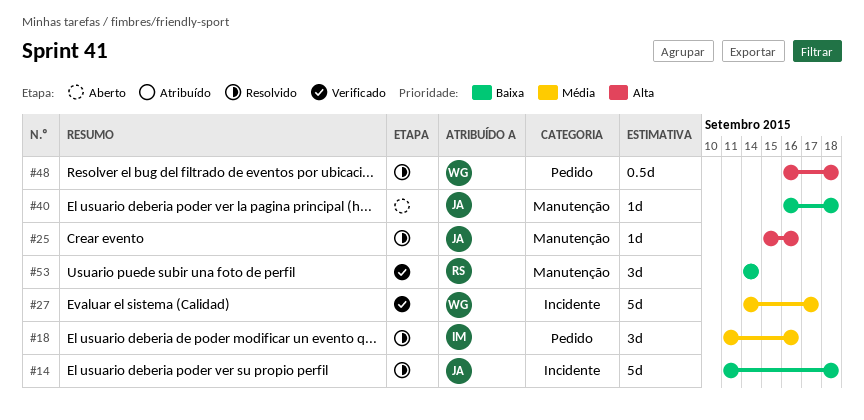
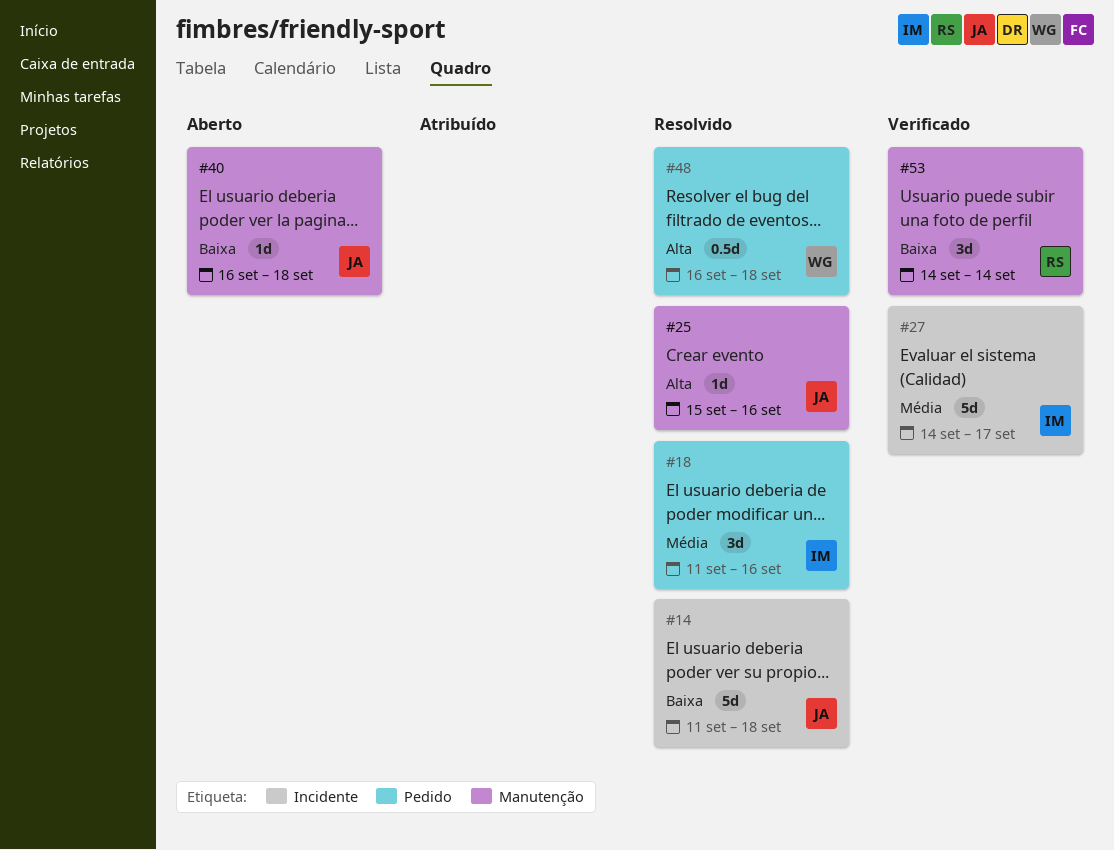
#27, owner: WG -> IM

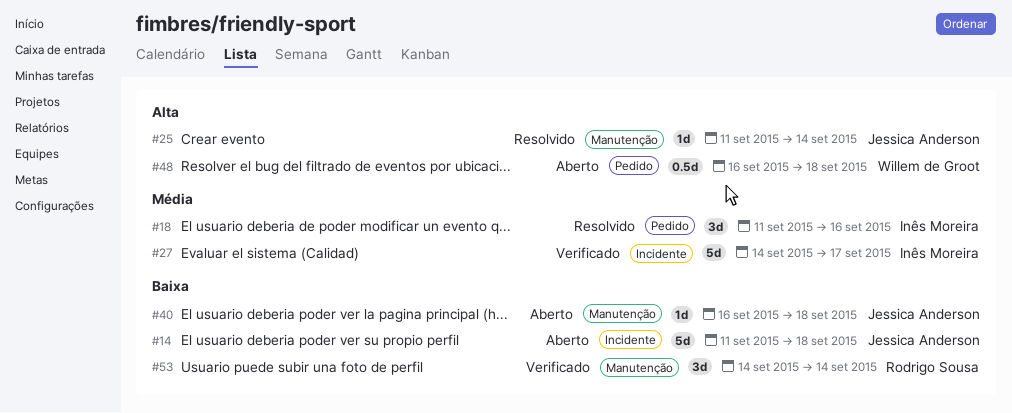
#14, status: Resolvido -> Aberto
#25, start: Sep 15 -> Sep 11
#25, due: Sep 16 -> Sep 14
#48, status: Resolvido -> Aberto

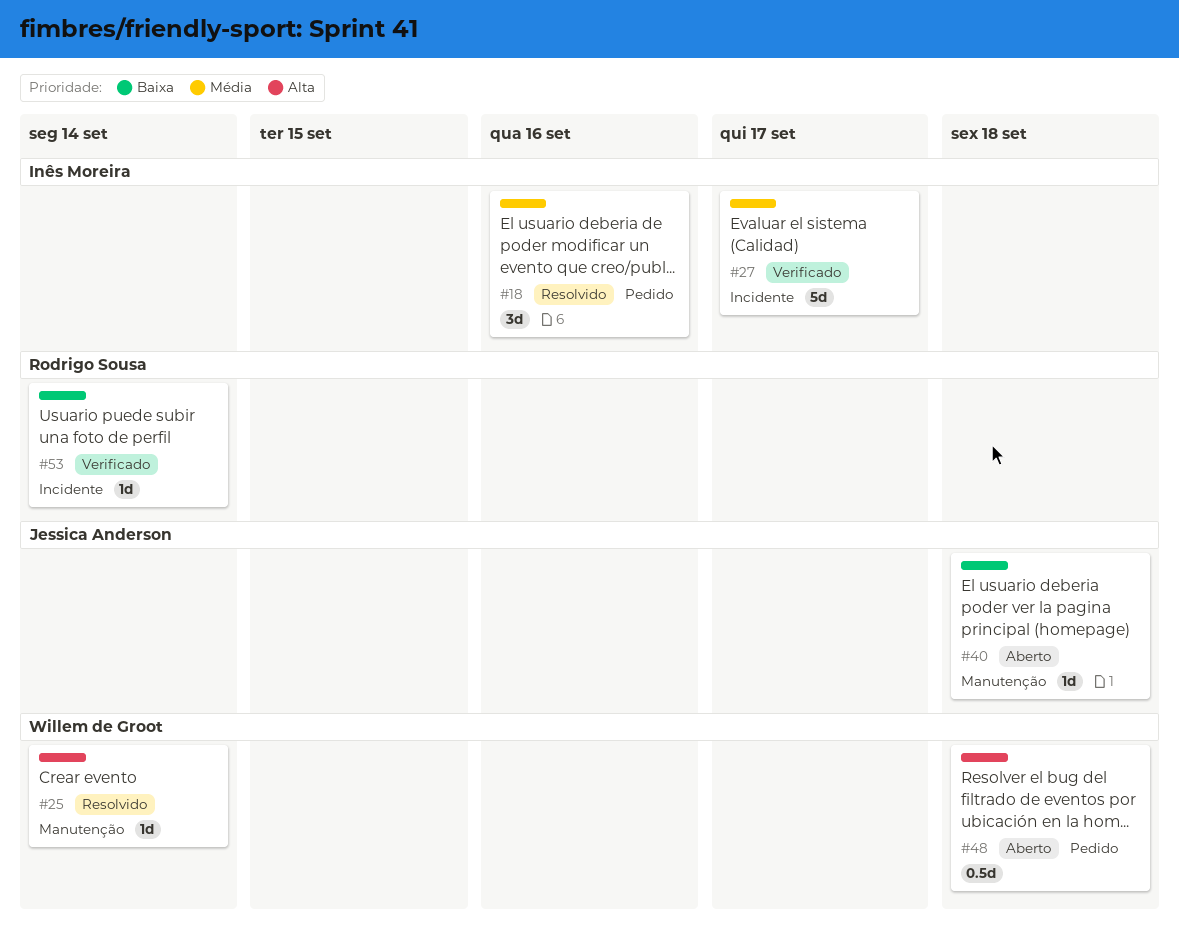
#14: present -> none
#25, owner: Jessica Anderson -> Willem de Groot
#53, label: Manutenção -> Incidente
#53, estimate: 3d -> 1d

